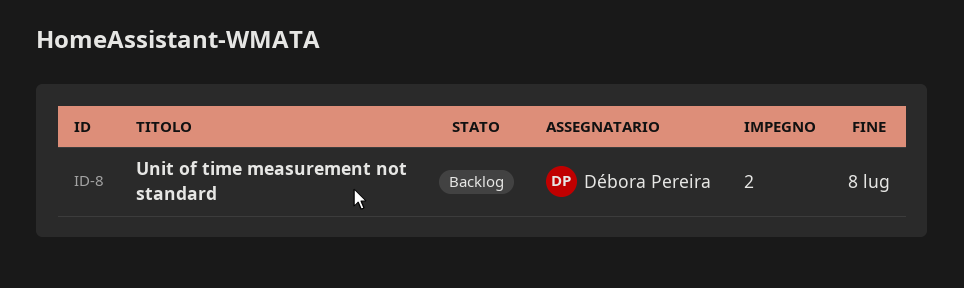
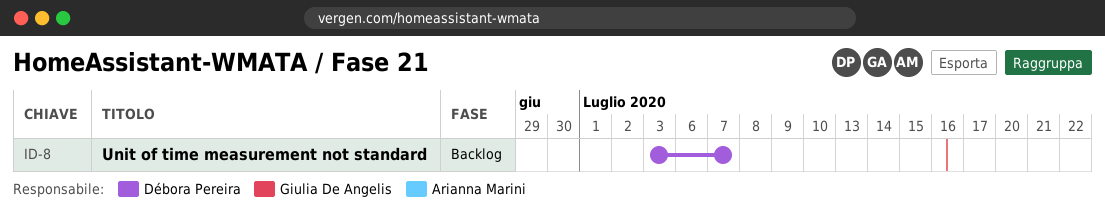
ID-8, due: Jul 8 -> Jul 7

